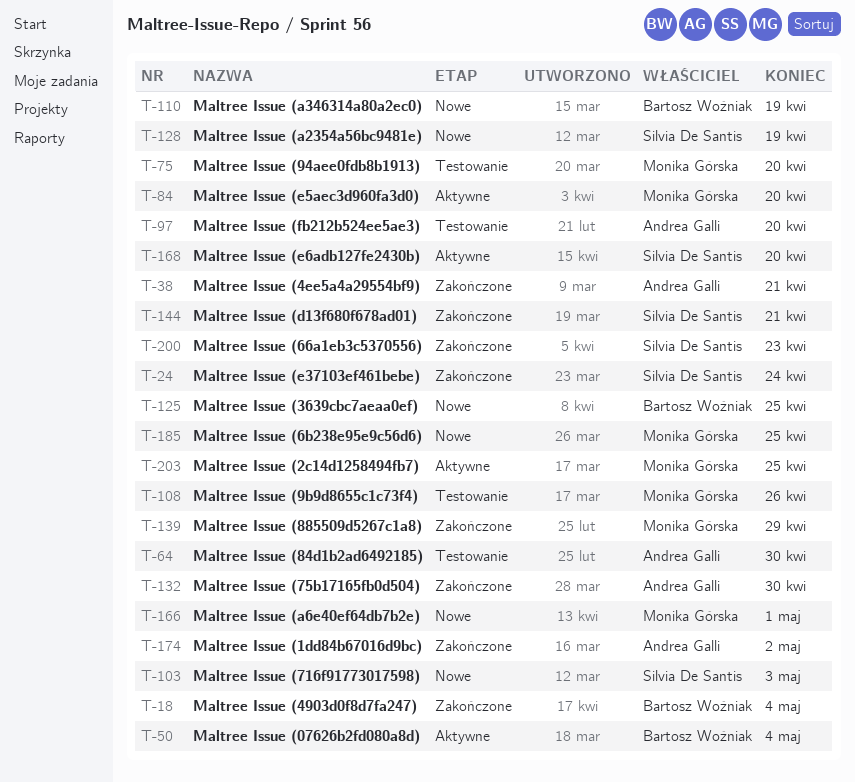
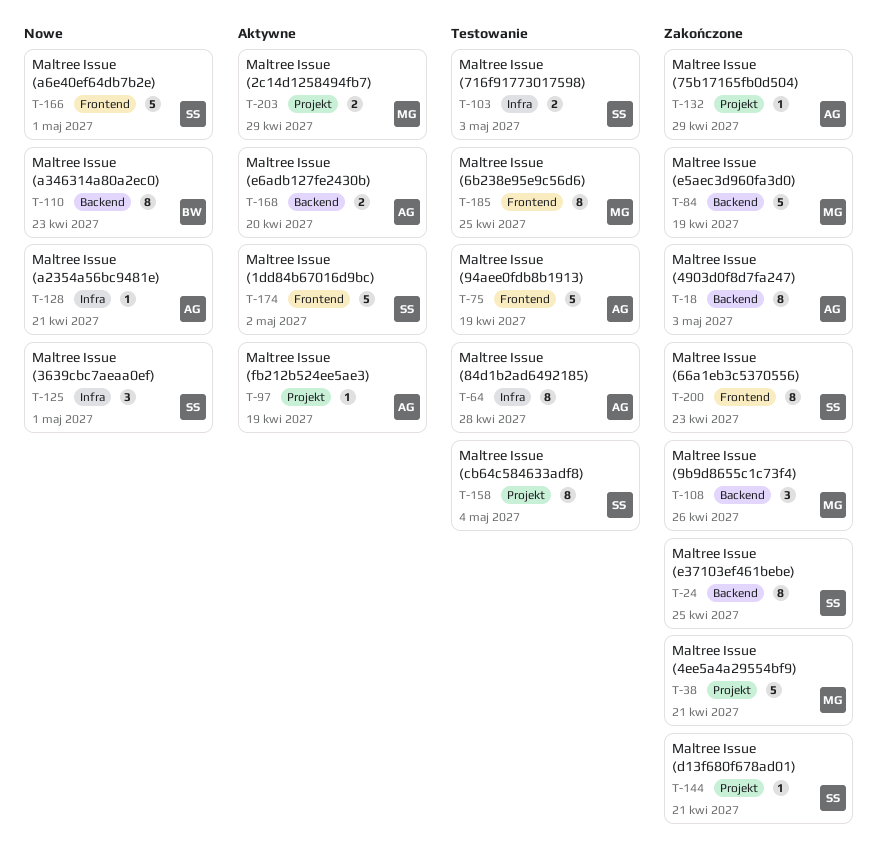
T-18, owner: Bartosz Woźniak -> Andrea Galli
T-18, due: May 4 -> May 3
T-24, due: Apr 24 -> Apr 25
T-38, owner: Andrea Galli -> Monika Górska
T-50: present -> none
T-64, due: Apr 30 -> Apr 28
T-75, owner: Monika Górska -> Andrea Galli
T-75, due: Apr 20 -> Apr 19
T-84, status: Aktywne -> Zakończone
T-84, due: Apr 20 -> Apr 19
T-97, status: Testowanie -> Aktywne
T-97, due: Apr 20 -> Apr 19
T-103, status: Nowe -> Testowanie
T-108, status: Testowanie -> Zakończone
T-110, due: Apr 19 -> Apr 23
T-125, owner: Bartosz Woźniak -> Silvia De Santis
T-125, due: Apr 25 -> May 1
T-128, owner: Silvia De Santis -> Andrea Galli
T-128, due: Apr 19 -> Apr 21
T-132, due: Apr 30 -> Apr 29
T-139: present -> none
T-158: none -> present
T-166, owner: Monika Górska -> Silvia De Santis
T-168, owner: Silvia De Santis -> Andrea Galli
T-174, status: Zakończone -> Aktywne
T-174, owner: Andrea Galli -> Silvia De Santis
T-185, status: Nowe -> Testowanie
T-203, due: Apr 25 -> Apr 29

